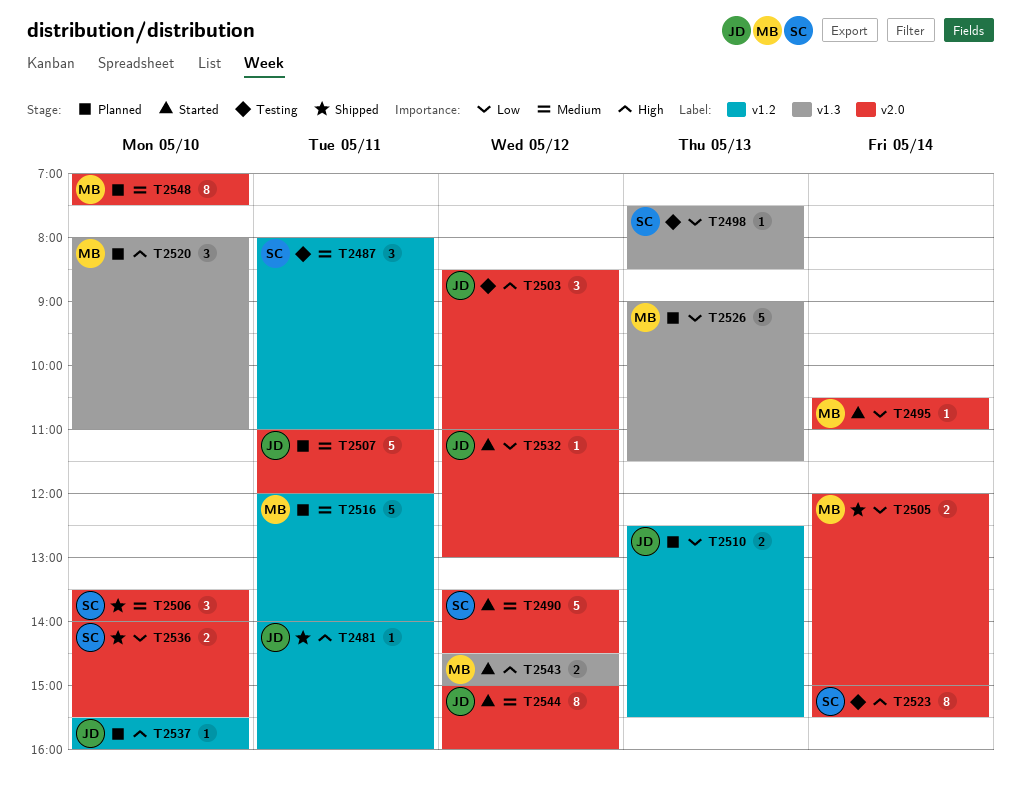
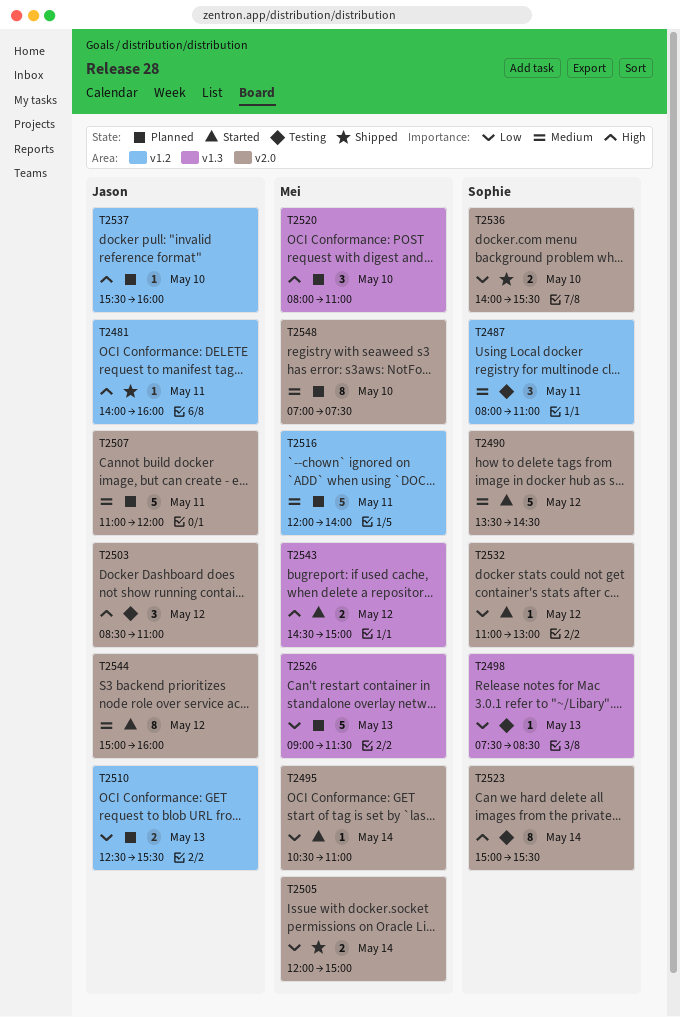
T2506: present -> none
T2532, owner: Jason -> Sophie

